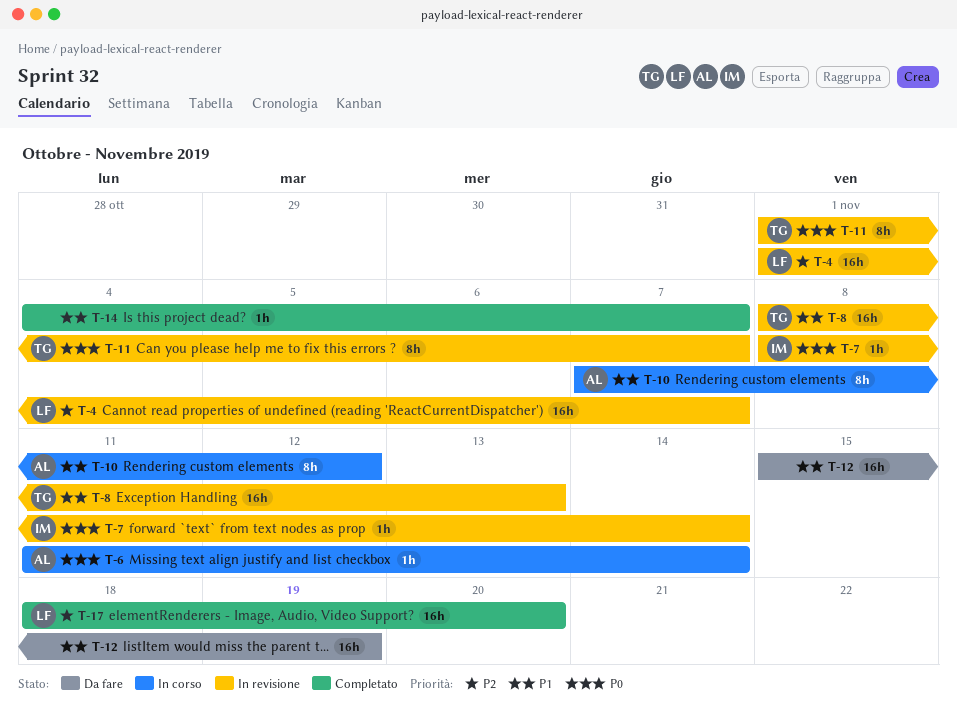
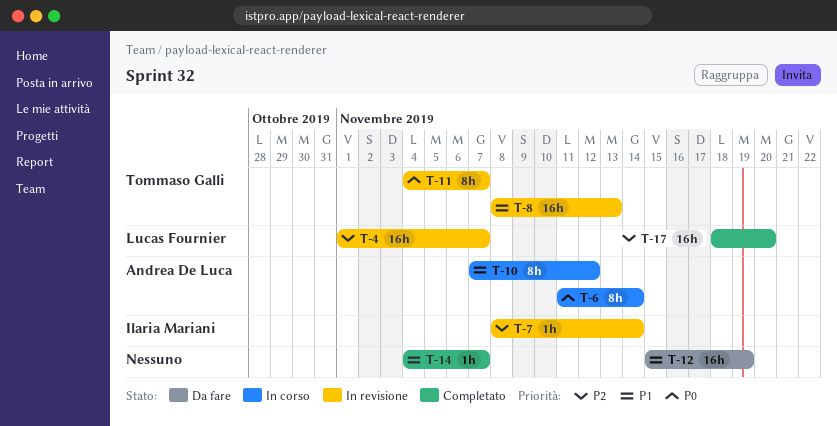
T-6, estimate: 1h -> 8h
T-7, priority: P0 -> P2
T-11, start: Nov 1 -> Nov 4

